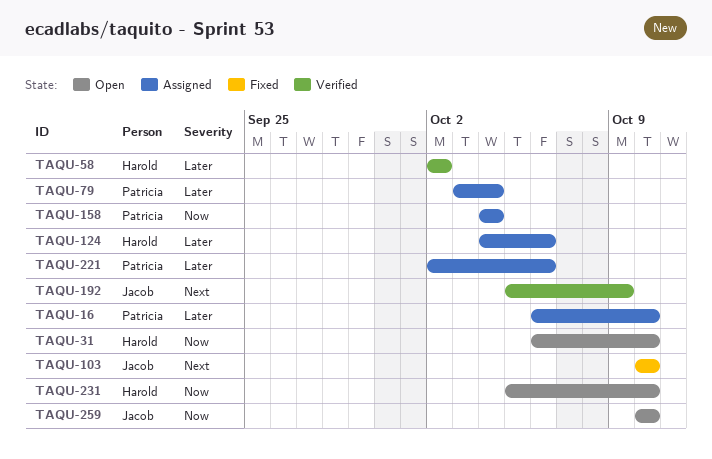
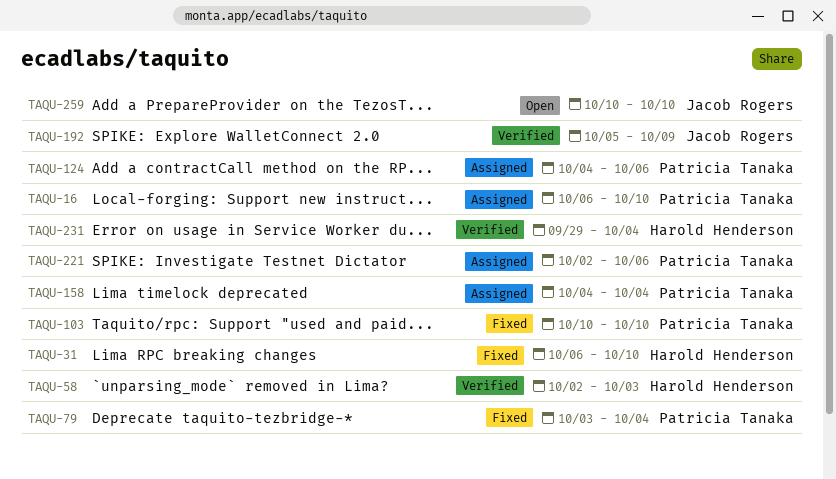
TAQU-31, status: Open -> Fixed
TAQU-58, due: Oct 2 -> Oct 3
TAQU-79, status: Assigned -> Fixed
TAQU-103, owner: Jacob Rogers -> Patricia Tanaka
TAQU-124, owner: Harold Henderson -> Patricia Tanaka
TAQU-231, status: Open -> Verified
TAQU-231, start: Oct 5 -> Sep 29
TAQU-231, due: Oct 10 -> Oct 4

